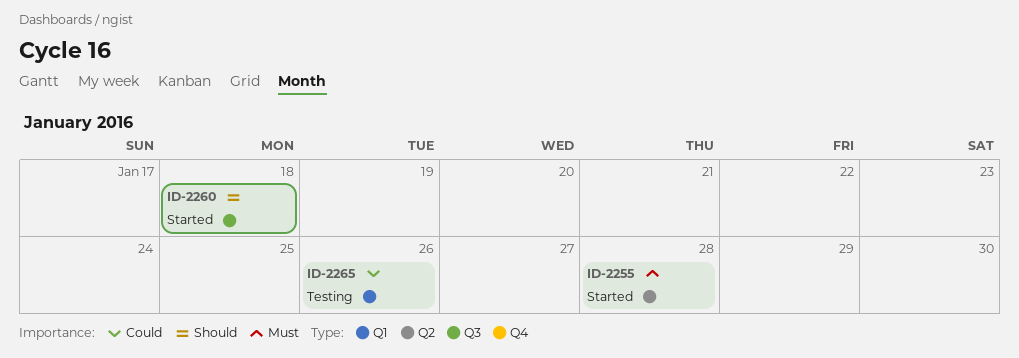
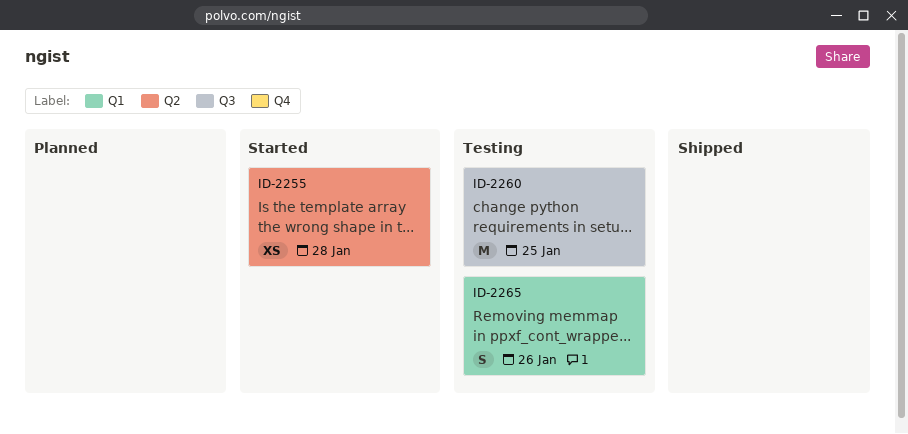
ID-2260, status: Started -> Testing
ID-2260, due: Jan 18 -> Jan 25

